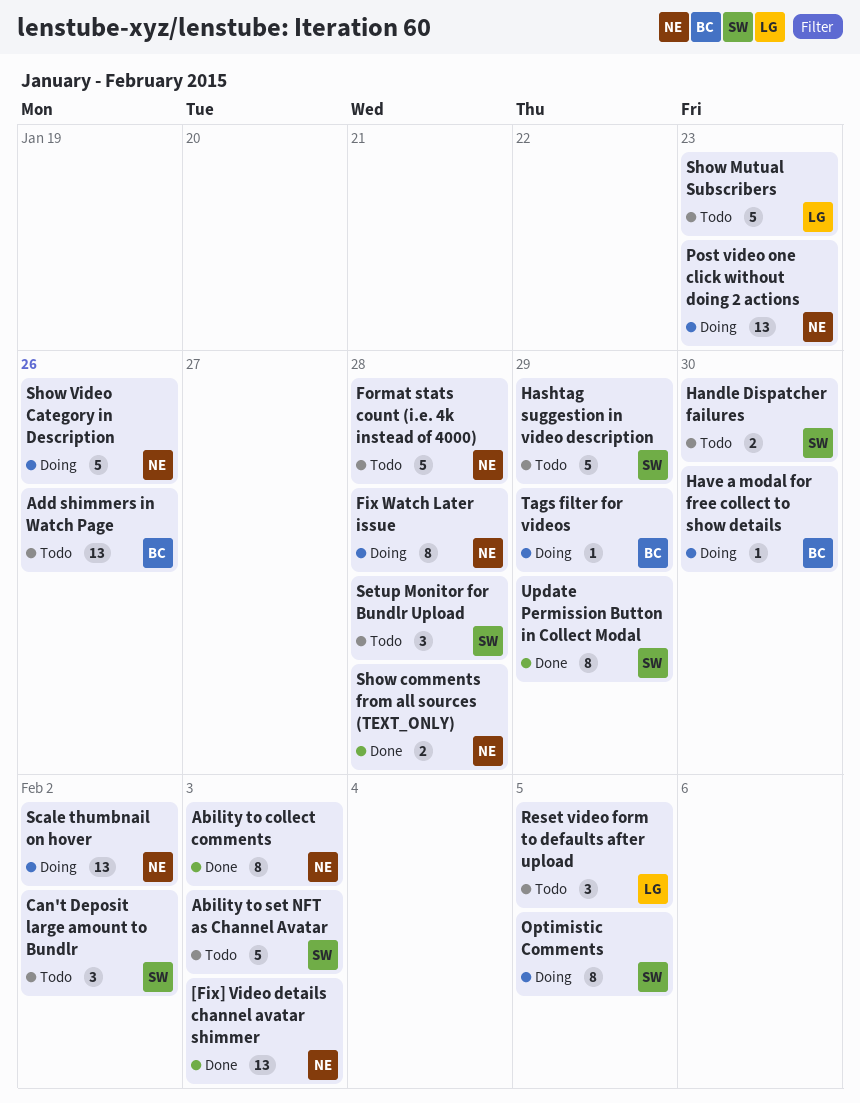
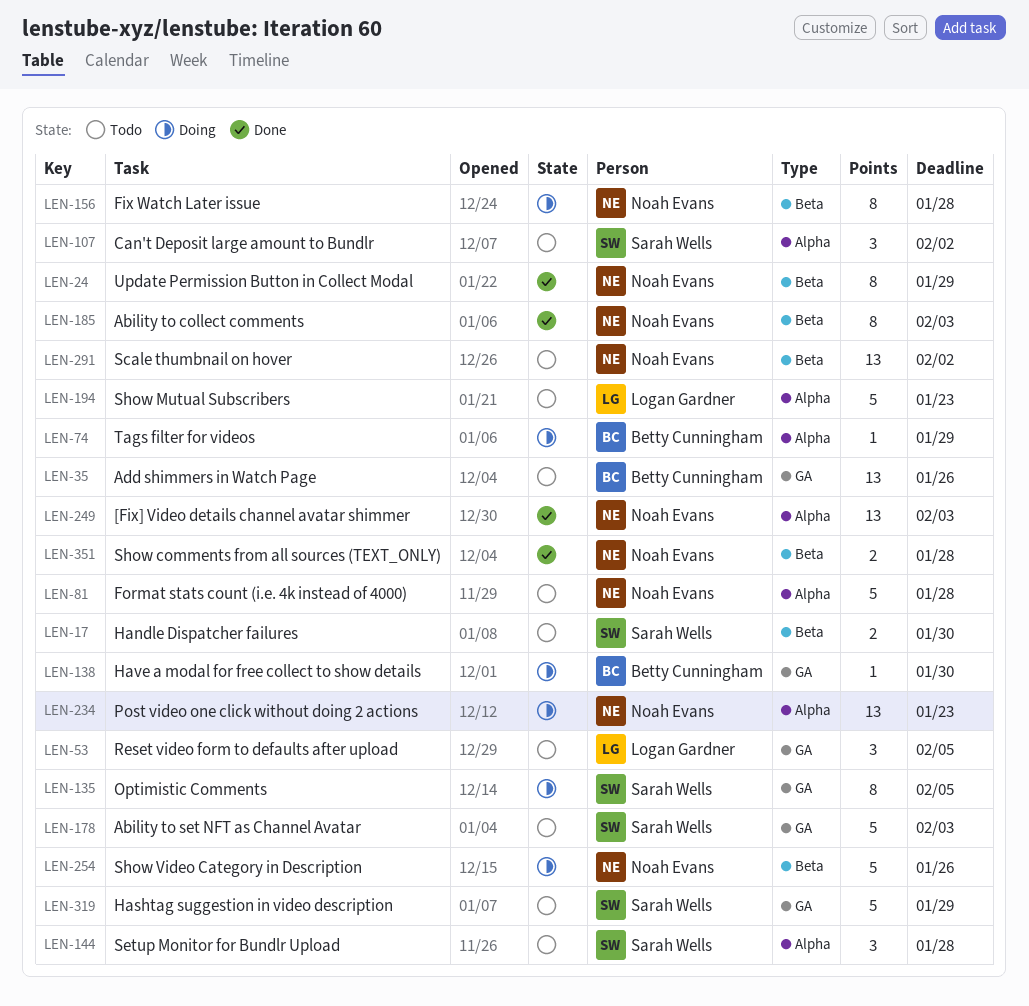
Scale thumbnail on hover, status: Doing -> Todo
Update Permission Button in Collect Modal, owner: Sarah Wells -> Noah Evans

